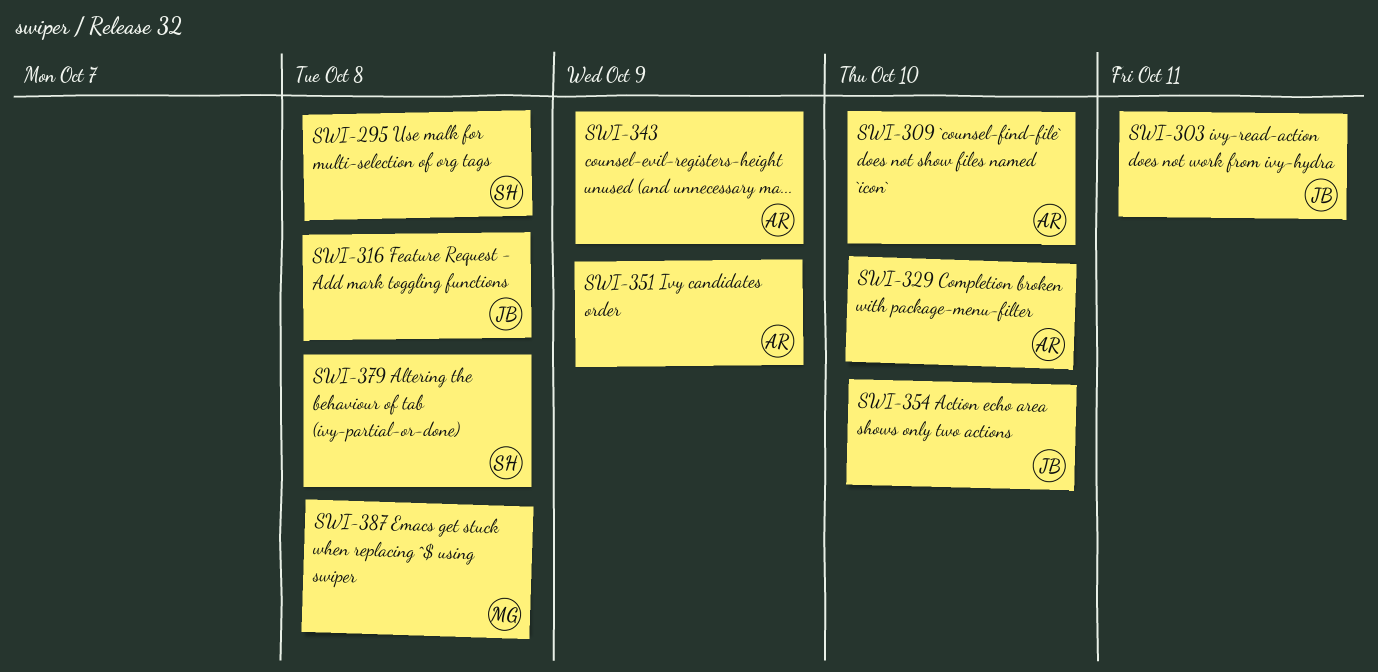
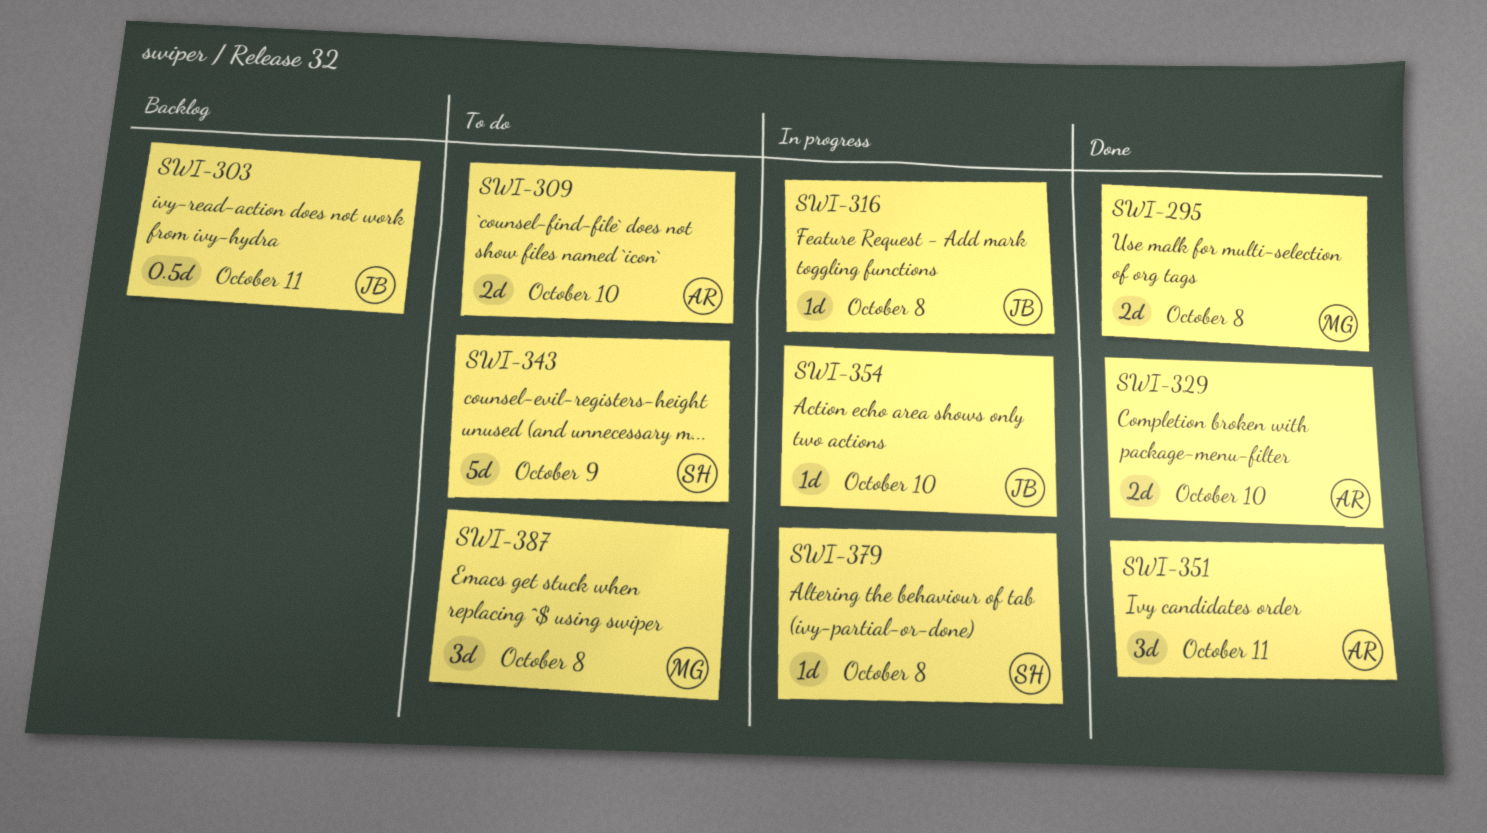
SWI-295, owner: SH -> MG
SWI-343, owner: AR -> SH
SWI-351, due: Oct 9 -> Oct 11

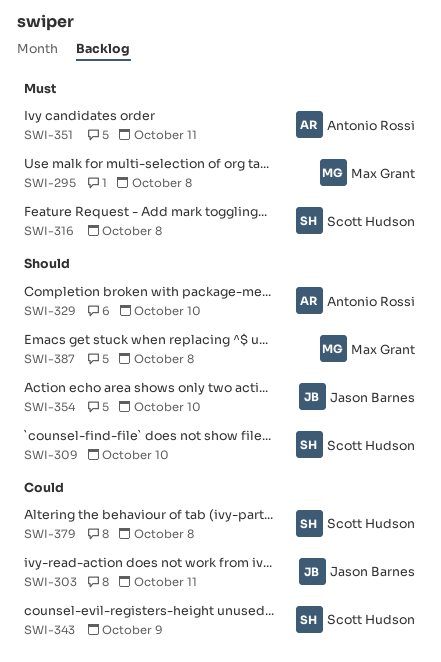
SWI-309, owner: Antonio Rossi -> Scott Hudson
SWI-316, owner: Jason Barnes -> Scott Hudson

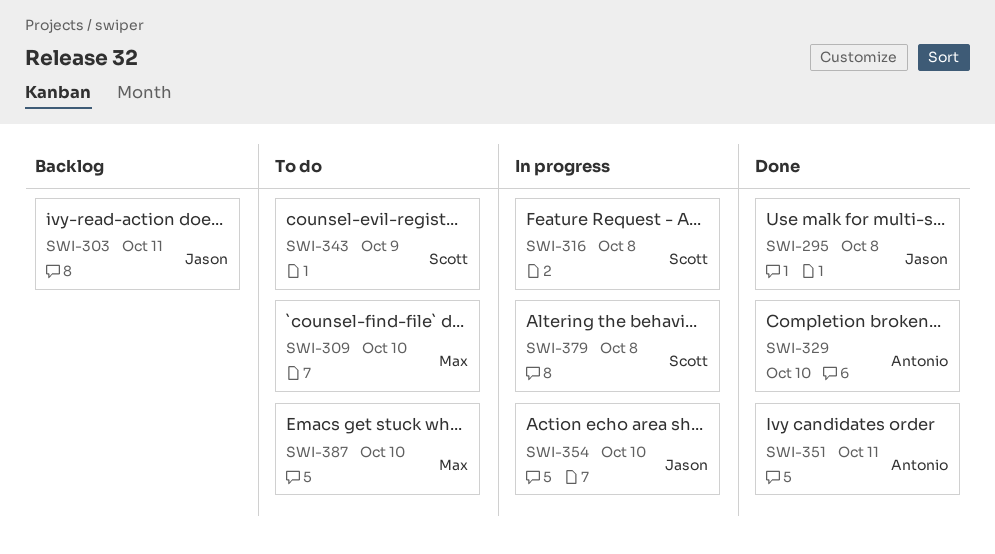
SWI-295, owner: Max Grant -> Jason Barnes
SWI-309, owner: Scott Hudson -> Max Grant
SWI-387, due: Oct 8 -> Oct 10

